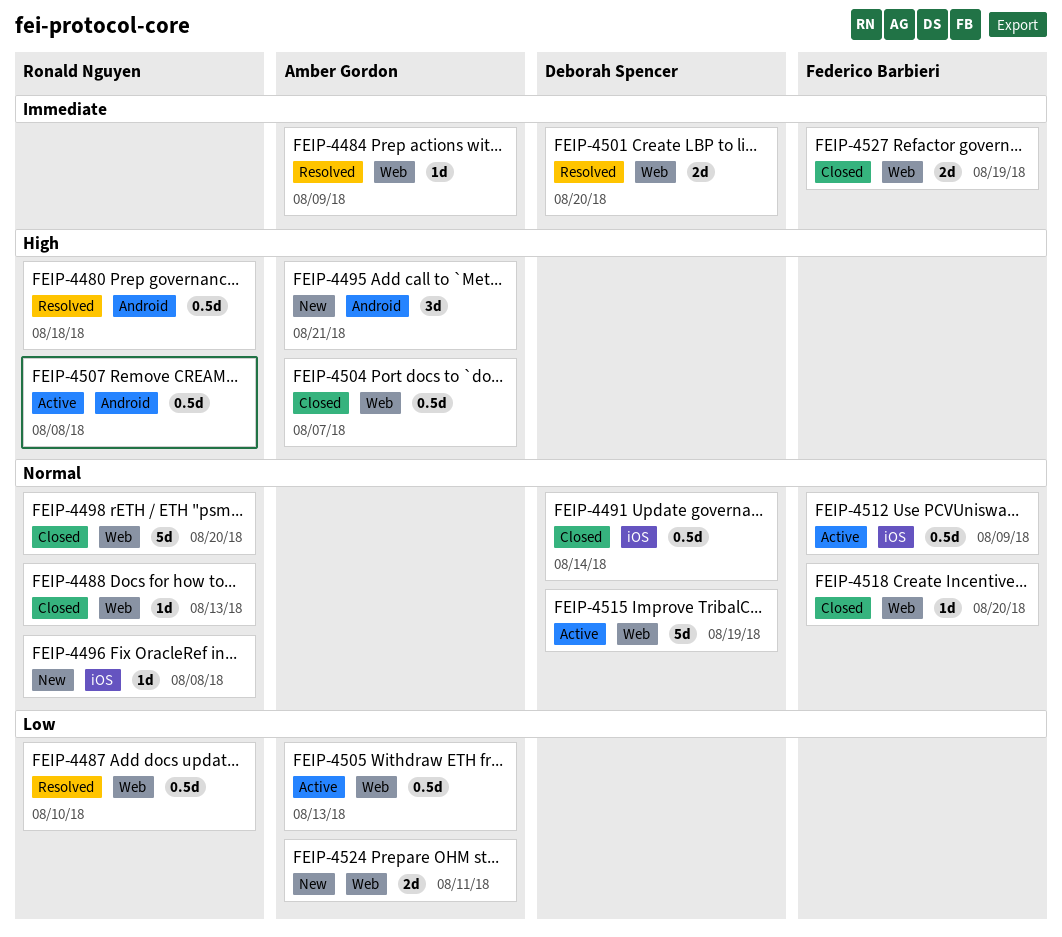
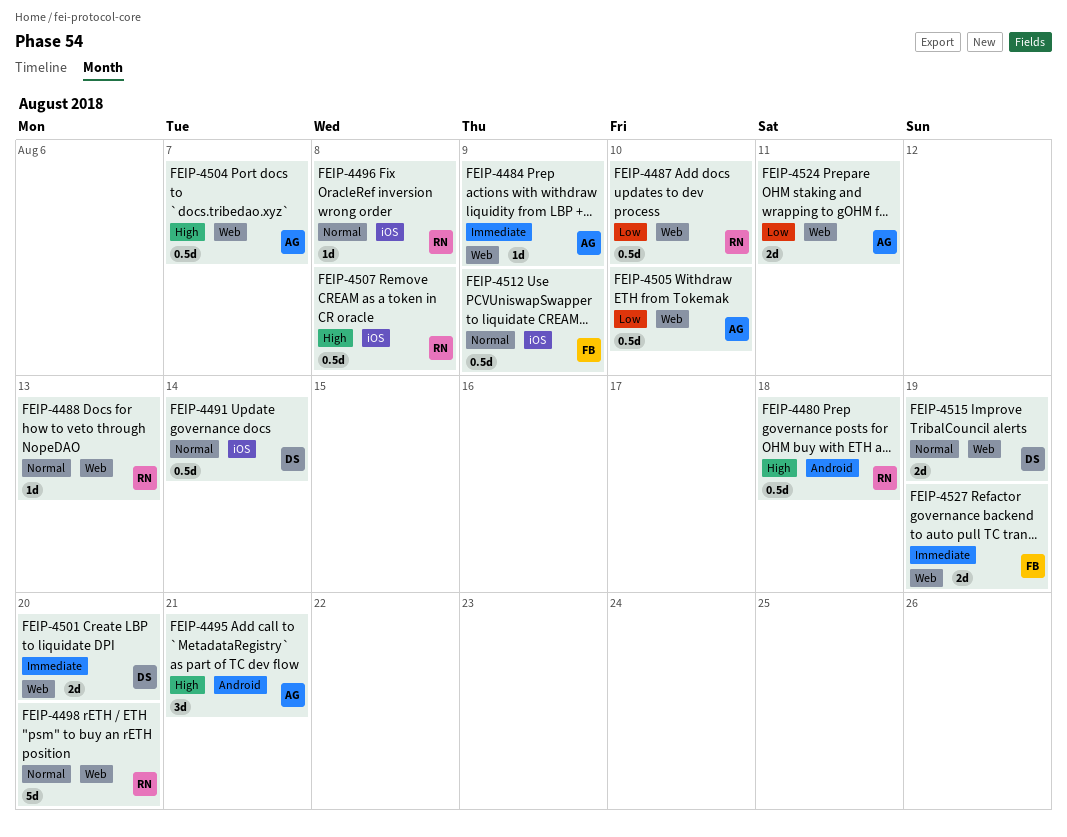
FEIP-4505, due: Aug 13 -> Aug 10
FEIP-4507, label: Android -> iOS
FEIP-4515, estimate: 5d -> 2d
FEIP-4518: present -> none

